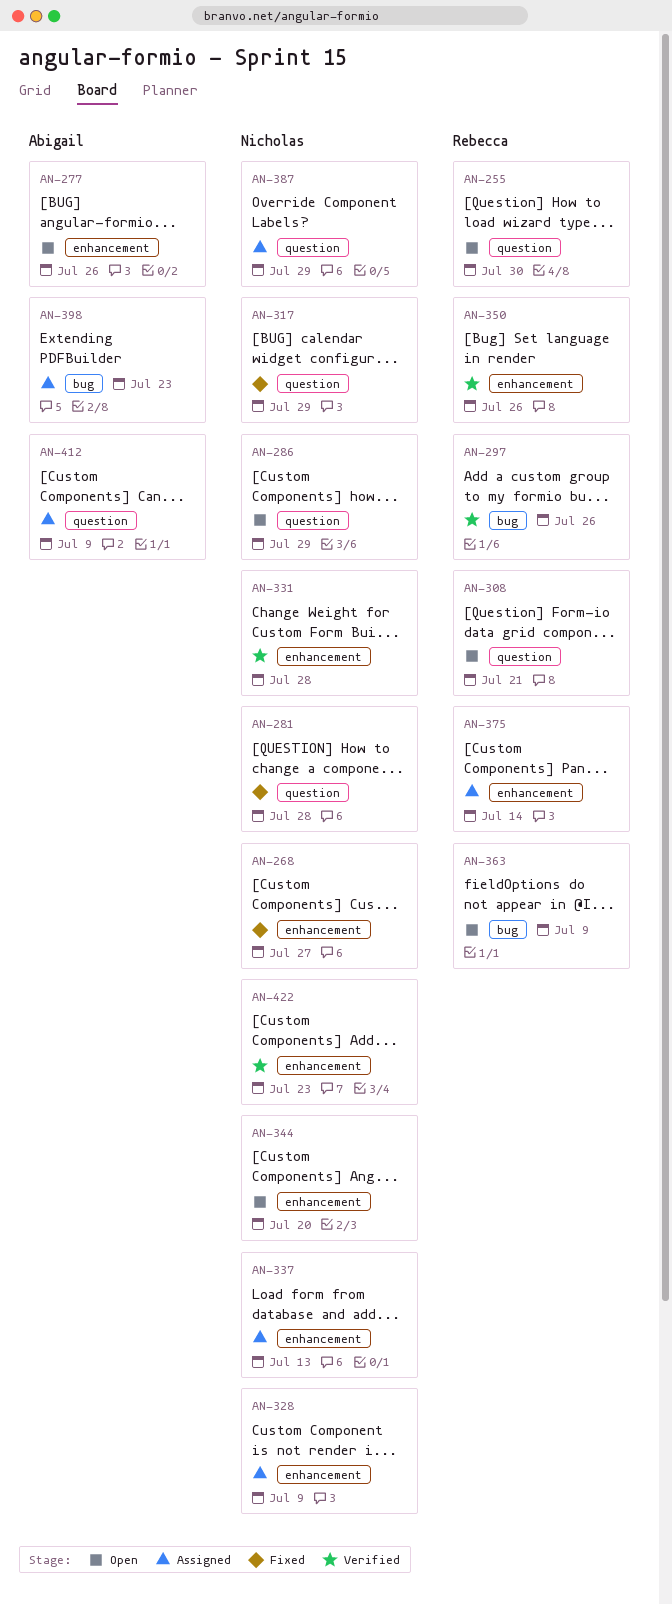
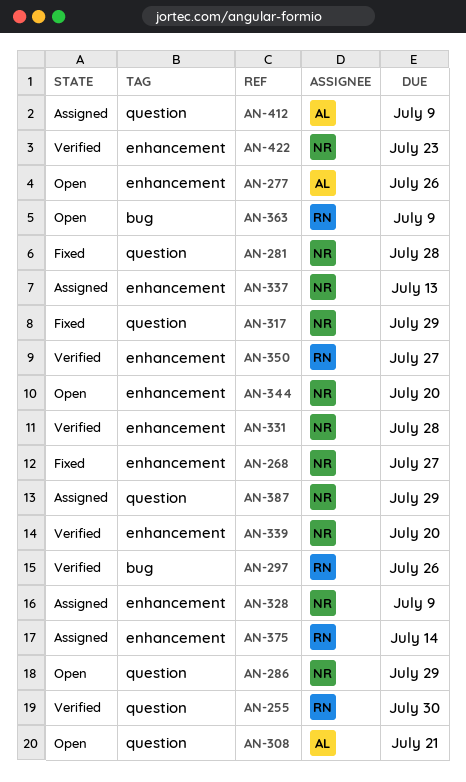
AN-255, status: Open -> Verified
AN-308, owner: Rebecca -> Abigail
AN-339: none -> present
AN-350, due: Jul 26 -> Jul 27
AN-398: present -> none

